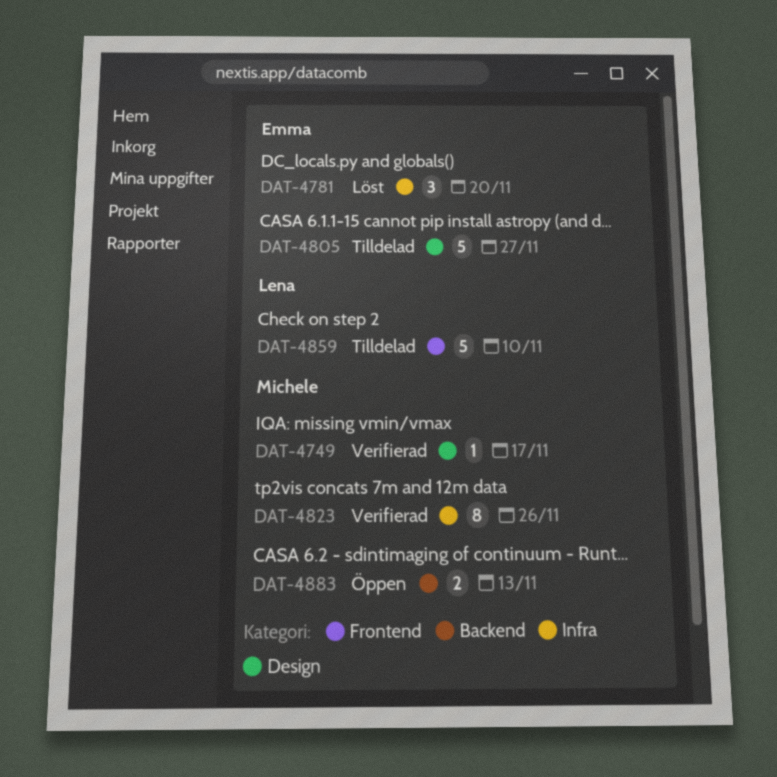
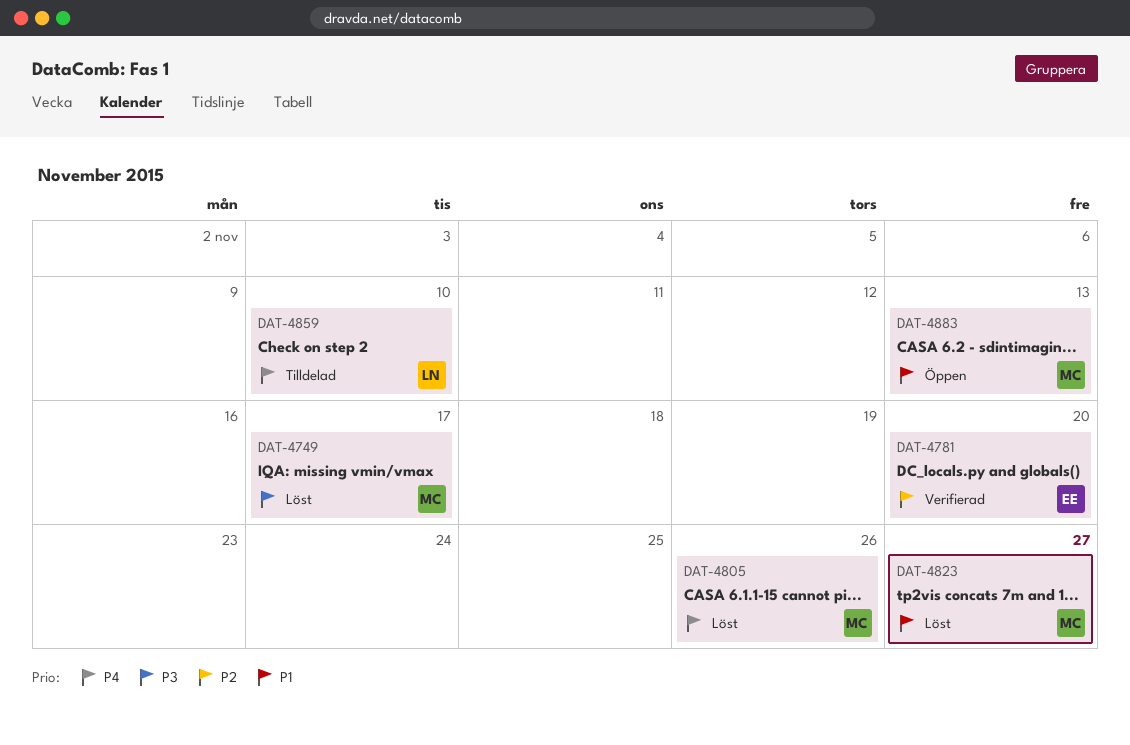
DAT-4749, status: Verifierad -> Löst
DAT-4781, status: Löst -> Verifierad
DAT-4805, status: Tilldelad -> Löst
DAT-4805, owner: Emma -> Michele
DAT-4805, due: Nov 27 -> Nov 26
DAT-4823, status: Verifierad -> Löst
DAT-4823, due: Nov 26 -> Nov 27

